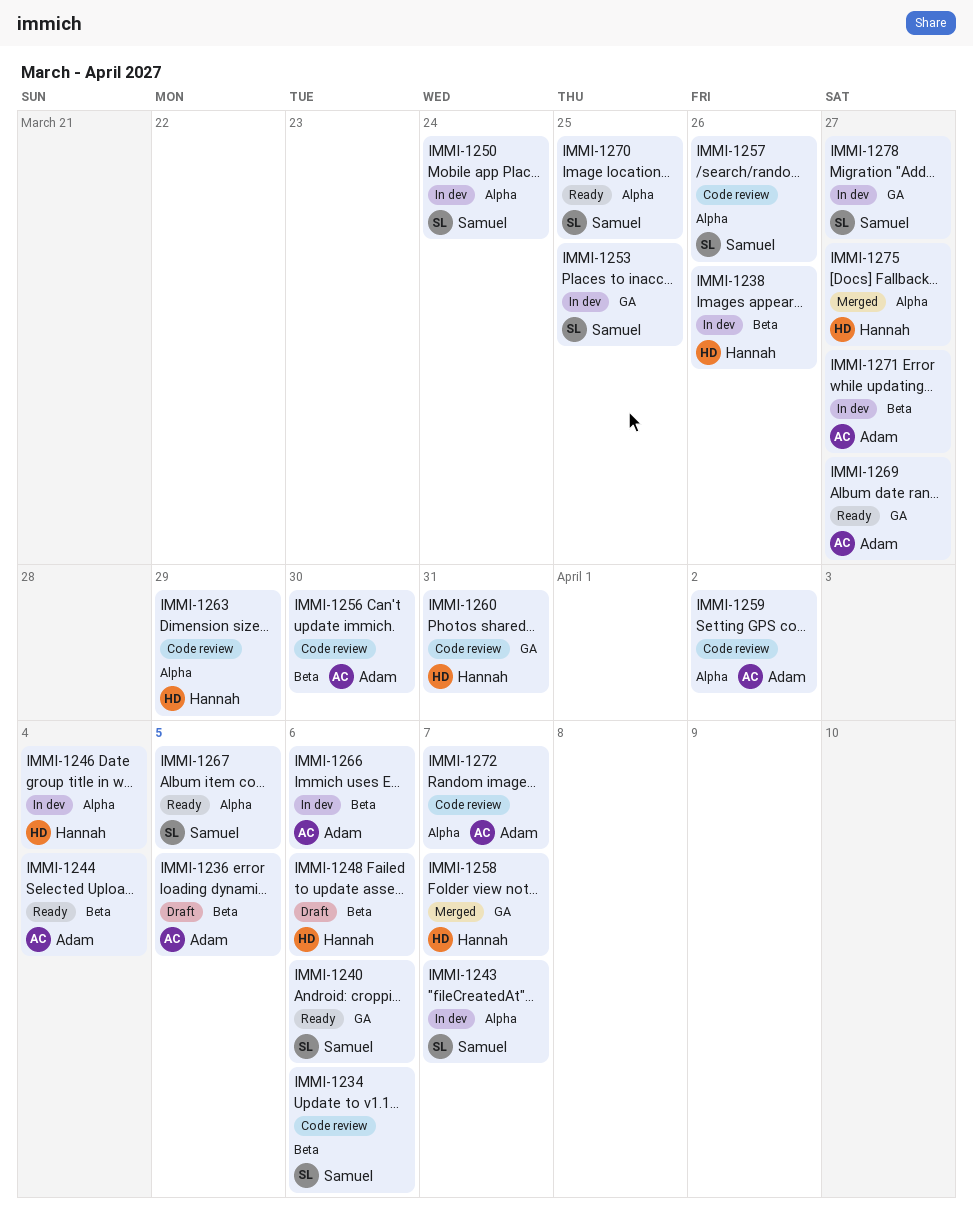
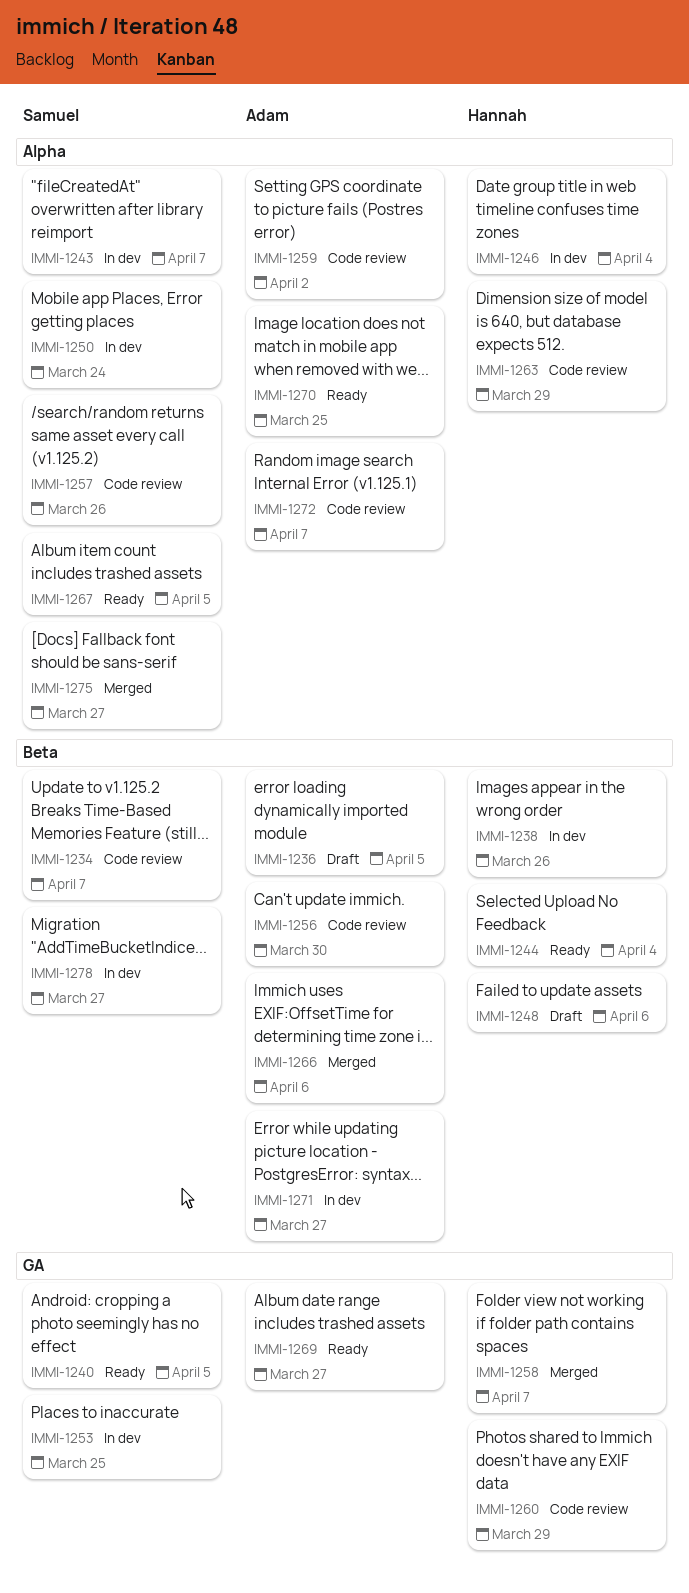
IMMI-1234, due: Apr 6 -> Apr 7
IMMI-1240, due: Apr 6 -> Apr 5
IMMI-1244, owner: Adam -> Hannah
IMMI-1260, due: Mar 31 -> Mar 29
IMMI-1266, status: In dev -> Merged
IMMI-1270, owner: Samuel -> Adam
IMMI-1275, owner: Hannah -> Samuel
IMMI-1278, label: GA -> Beta

